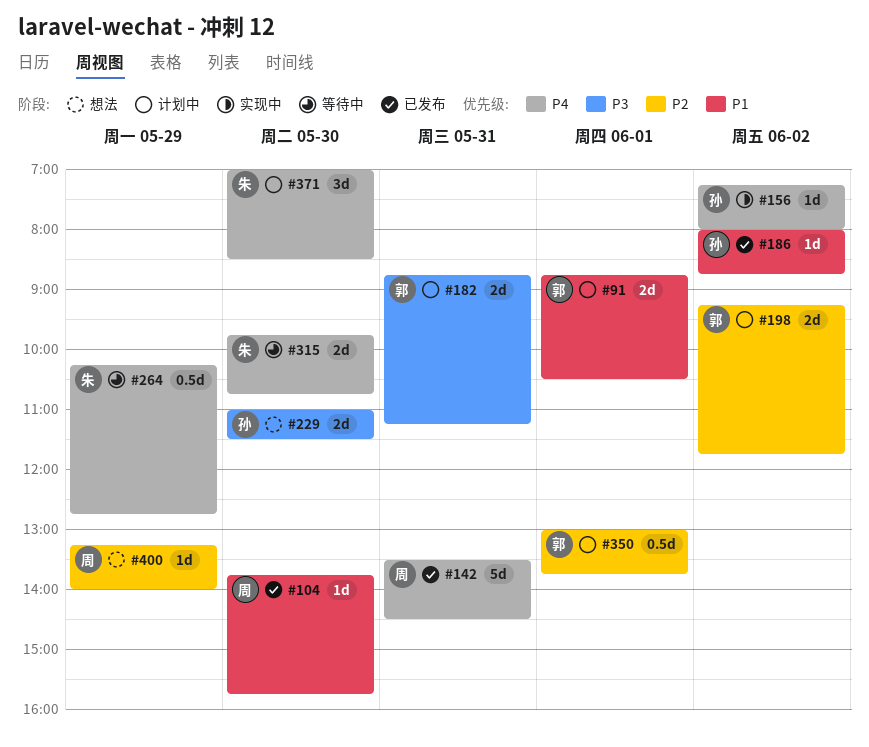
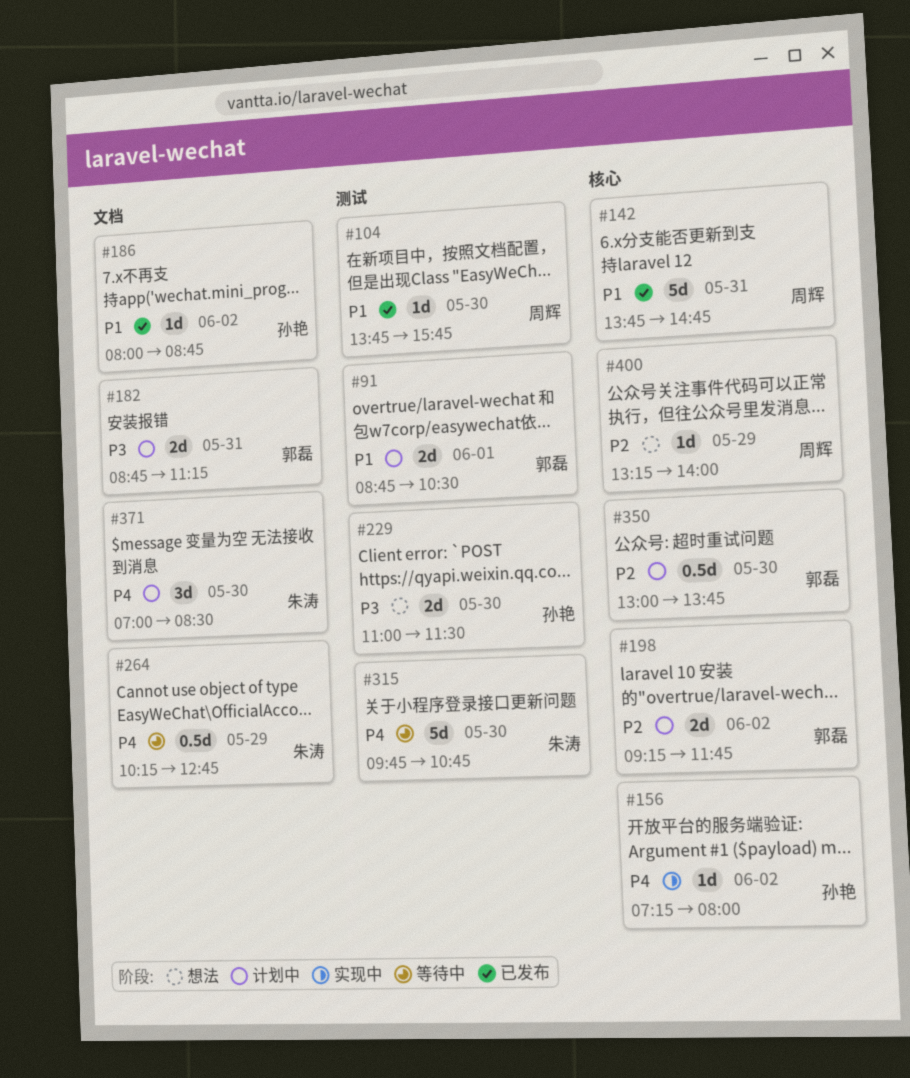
#142, priority: P4 -> P1
#142, begins: 13:30 -> 13:45
#142, ends: 14:30 -> 14:45
#315, estimate: 2d -> 5d
#350, day: Jun 1 -> May 30

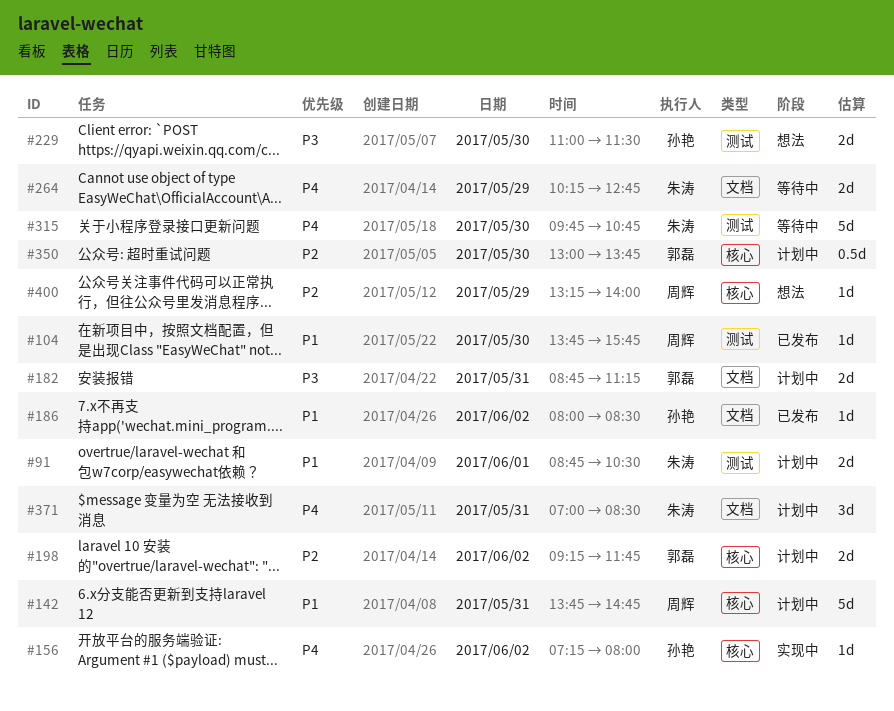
#91, owner: 郭磊 -> 朱涛
#142, status: 已发布 -> 计划中
#186, ends: 08:45 -> 08:30
#264, estimate: 0.5d -> 2d
#371, day: May 30 -> May 31

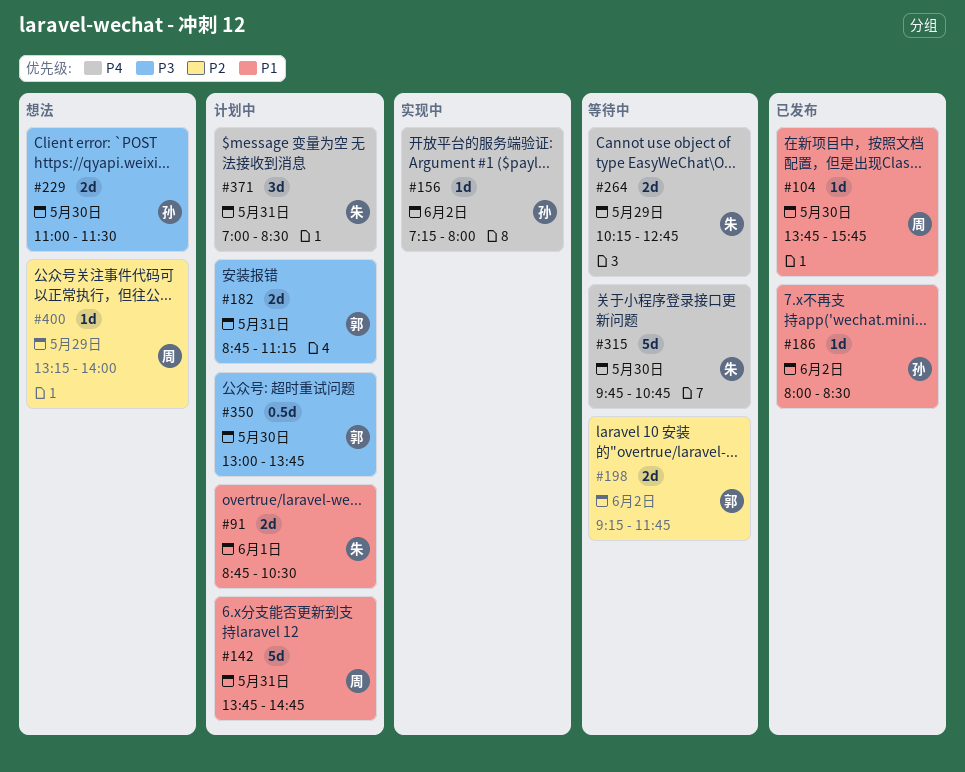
#198, status: 计划中 -> 等待中
#350, priority: P2 -> P3

